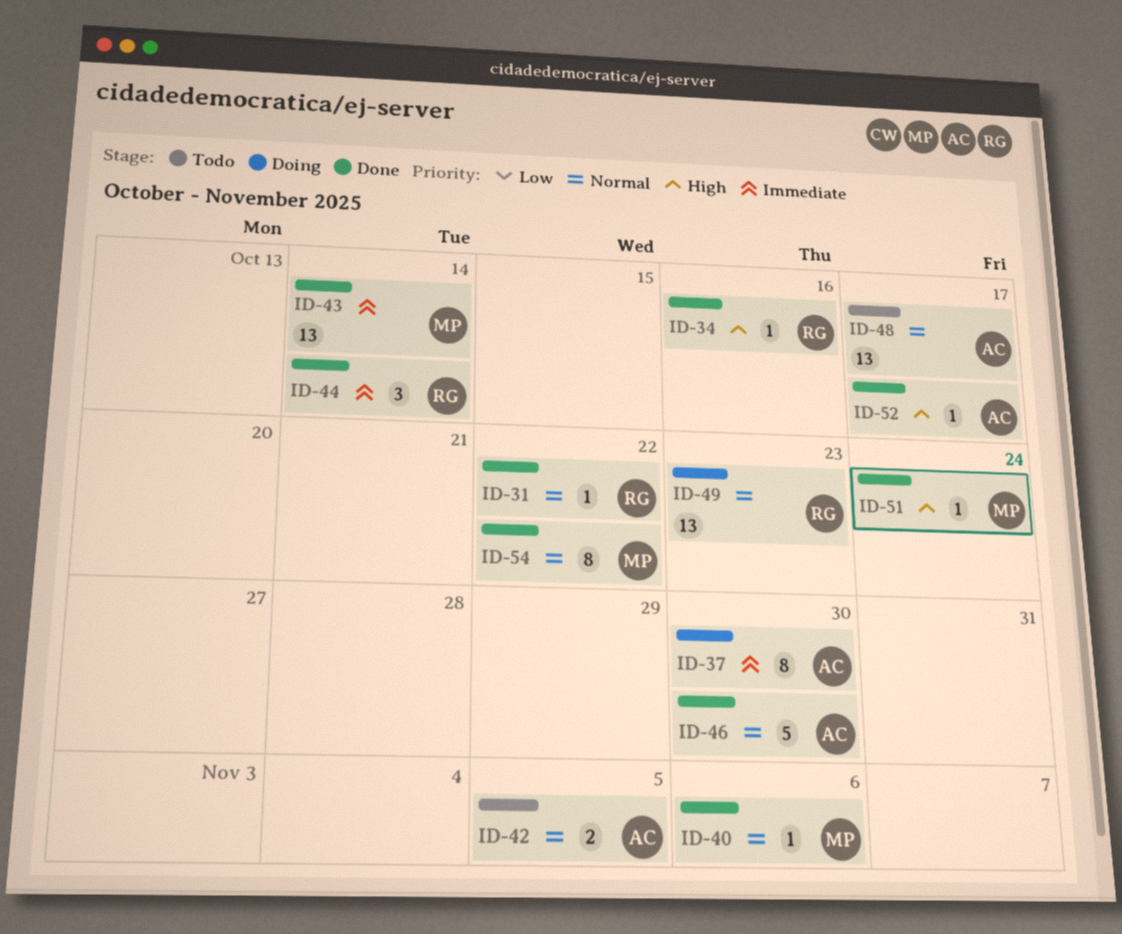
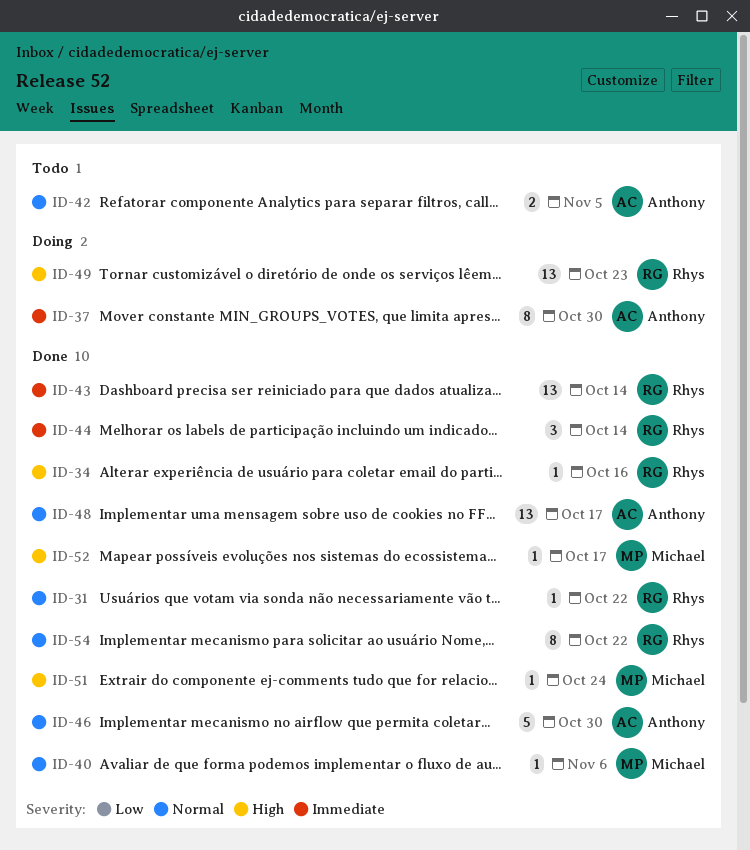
ID-43, owner: Michael -> Rhys
ID-48, status: Todo -> Done
ID-49, priority: Normal -> High
ID-52, owner: Anthony -> Michael
ID-54, owner: Michael -> Rhys

